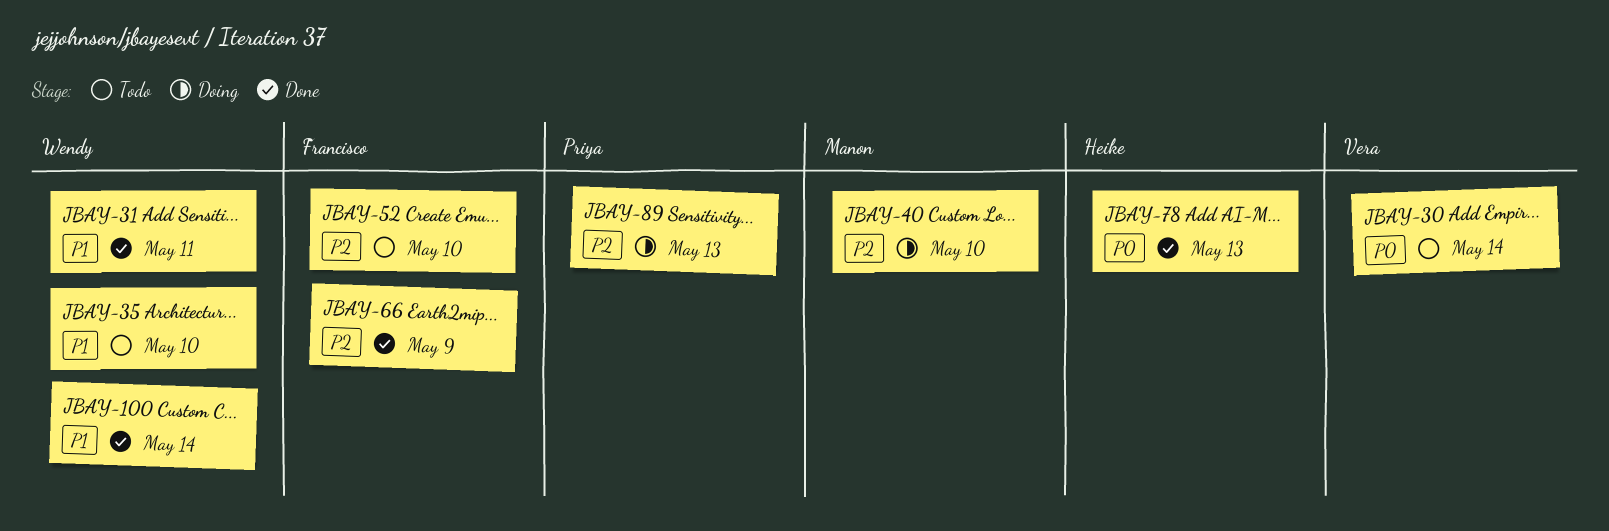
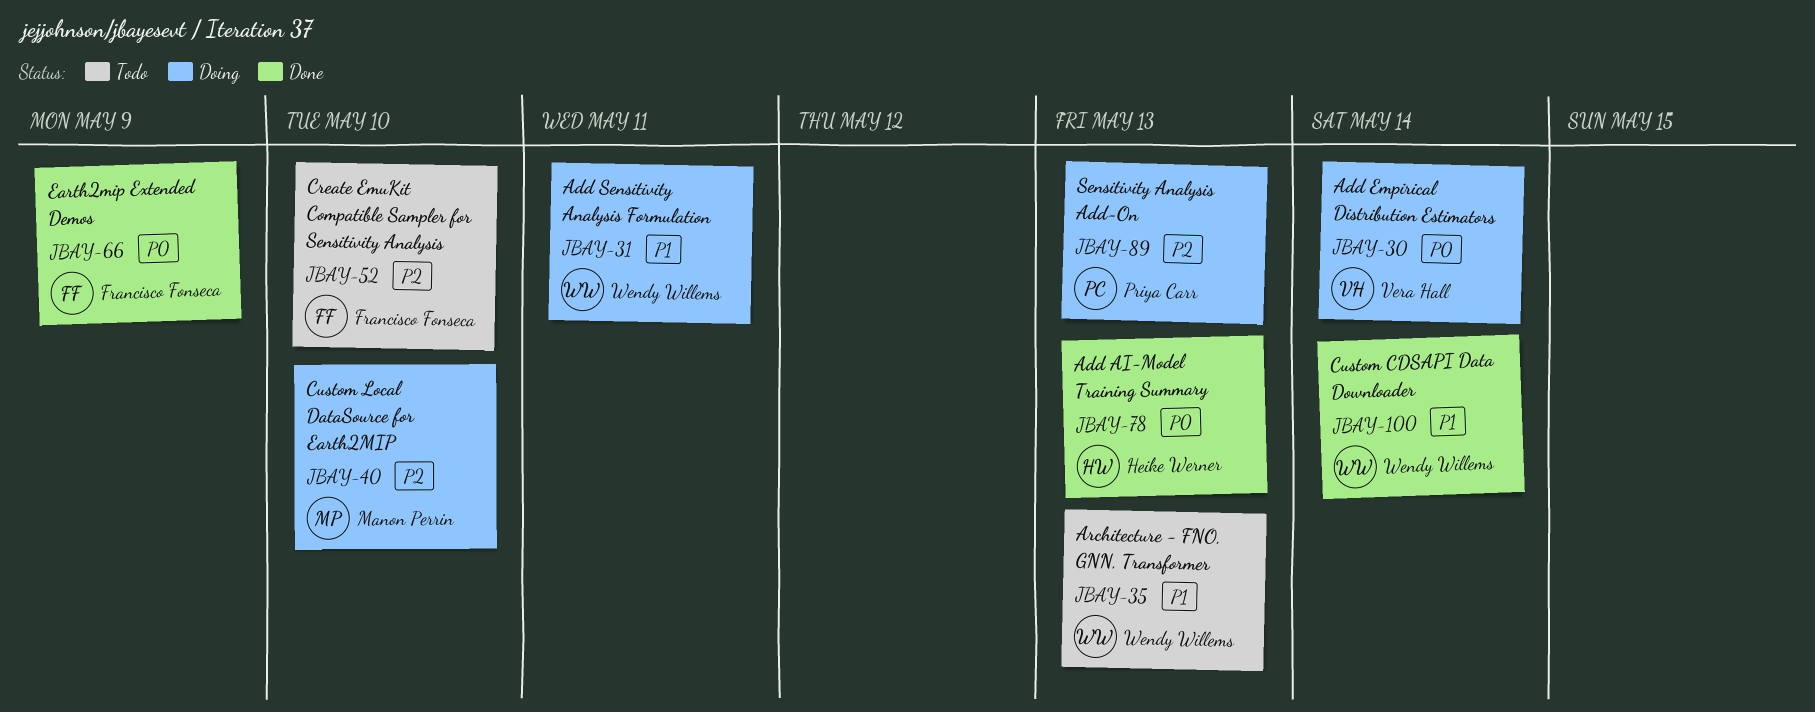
JBAY-30, status: Todo -> Doing
JBAY-31, status: Done -> Doing
JBAY-35, due: May 10 -> May 13
JBAY-66, priority: P2 -> P0

